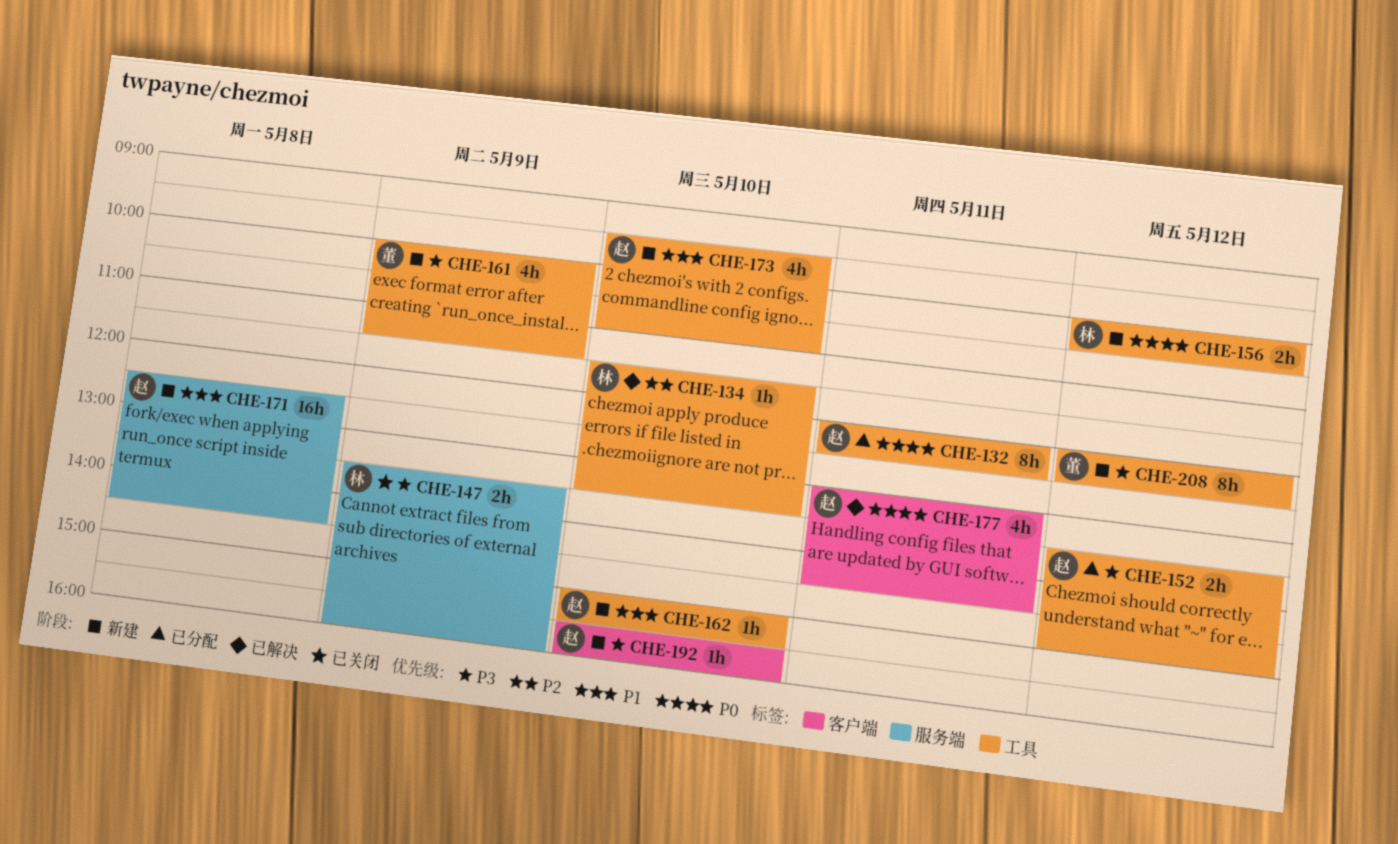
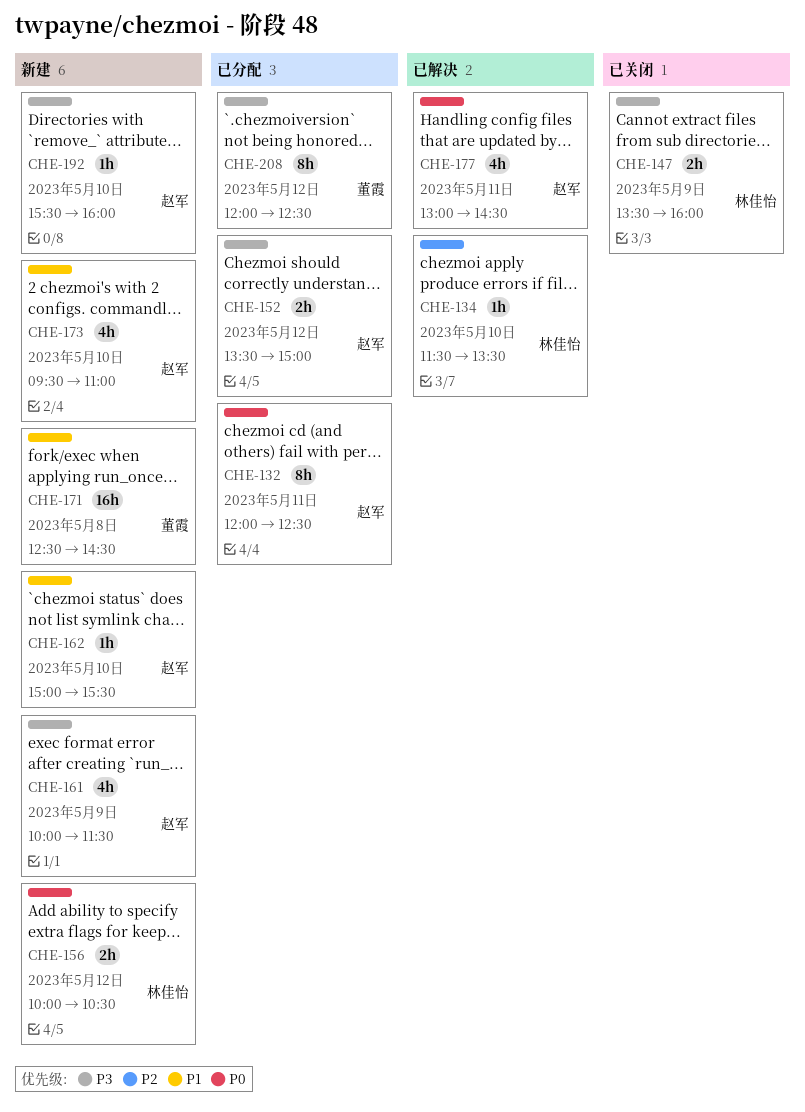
CHE-161, owner: 董霞 -> 赵军
CHE-171, owner: 赵军 -> 董霞
CHE-208, status: 新建 -> 已分配

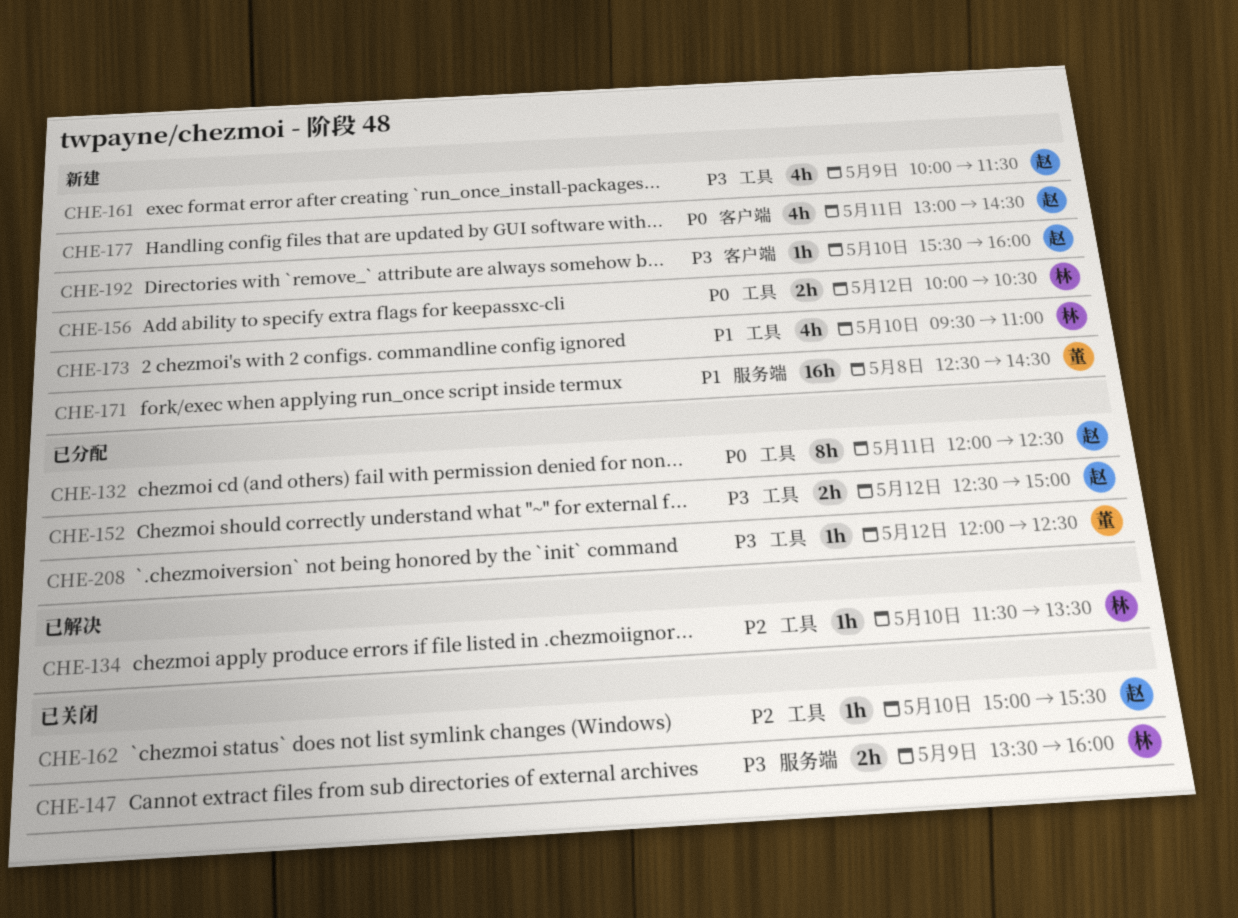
CHE-152, begins: 13:30 -> 12:30
CHE-162, status: 新建 -> 已关闭
CHE-162, priority: P1 -> P2
CHE-173, owner: 赵军 -> 林佳怡
CHE-177, status: 已解决 -> 新建
CHE-208, estimate: 8h -> 1h

